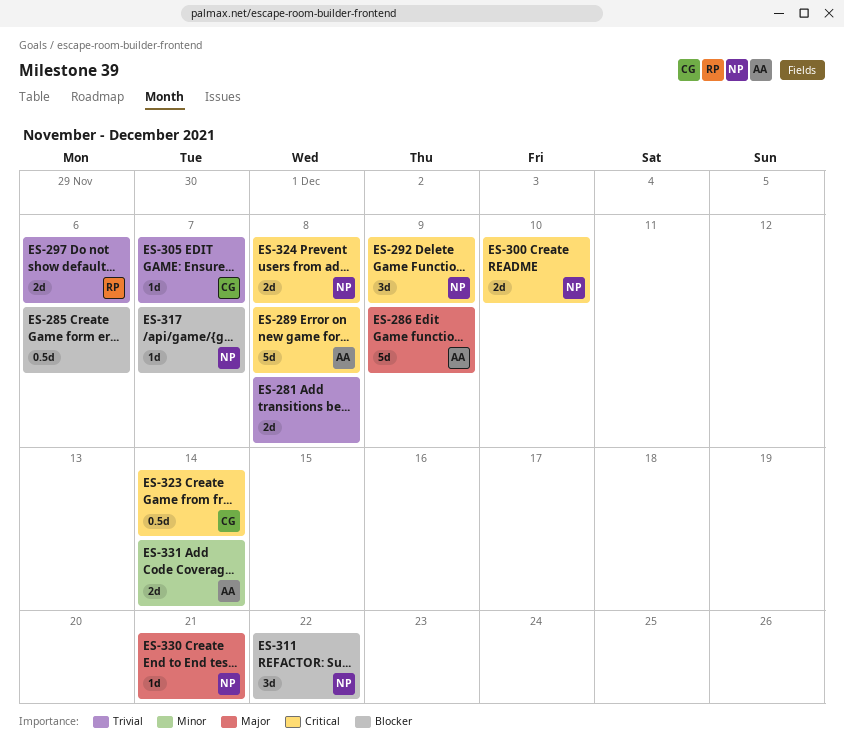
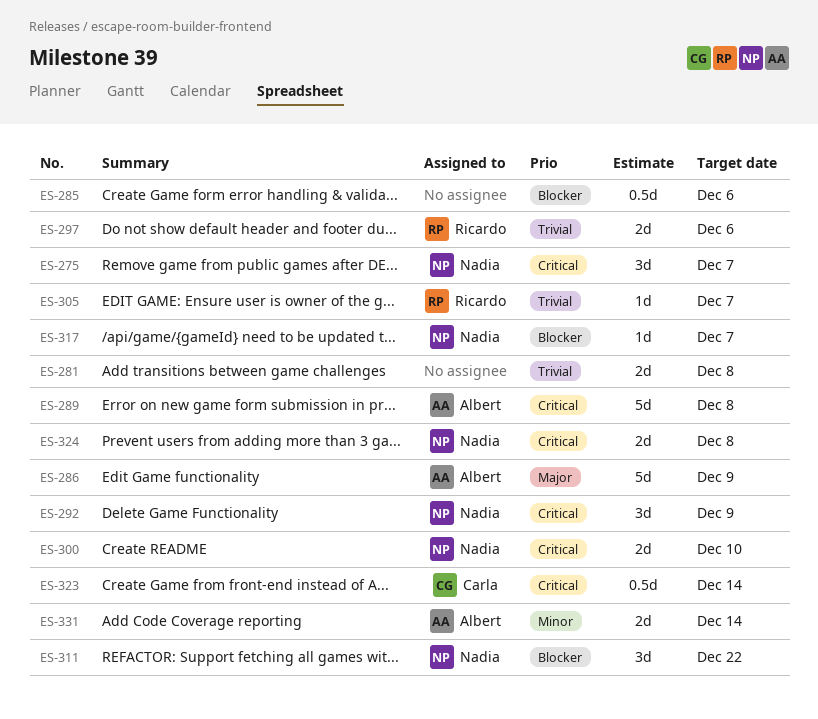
ES-275: none -> present
ES-305, owner: Carla -> Ricardo
ES-330: present -> none

